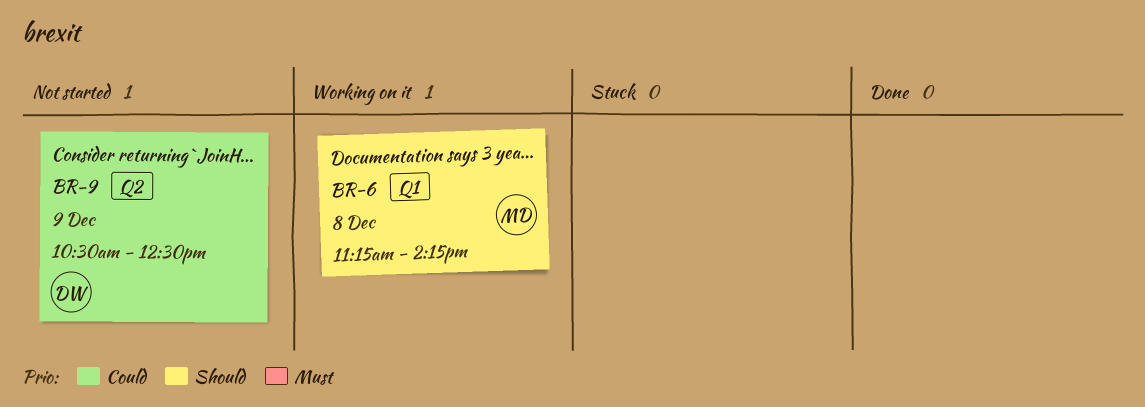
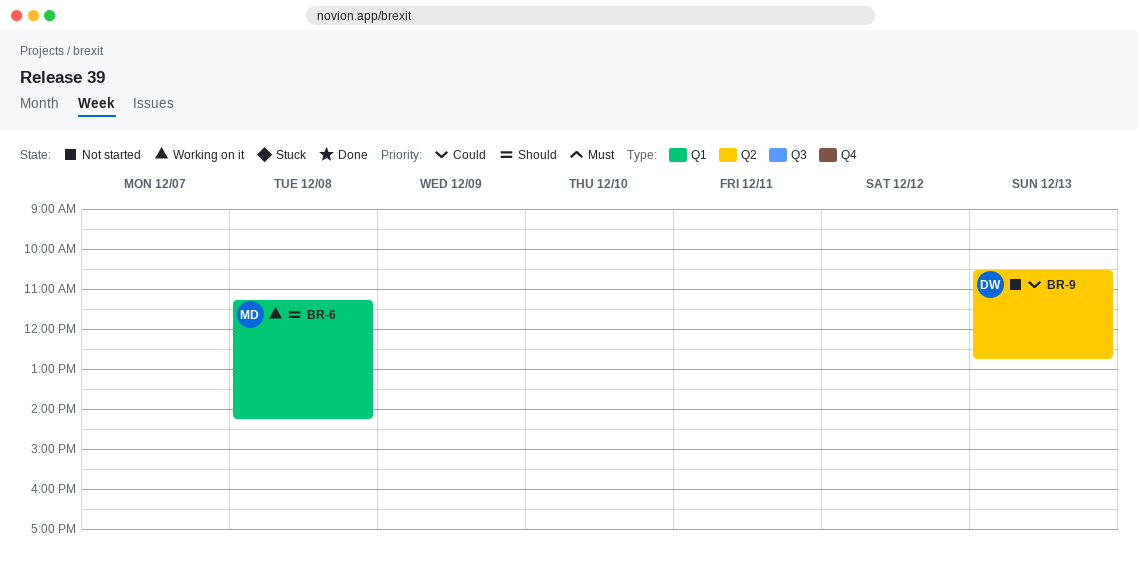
BR-9, day: Dec 9 -> Dec 13
BR-9, ends: 12:30 -> 12:45

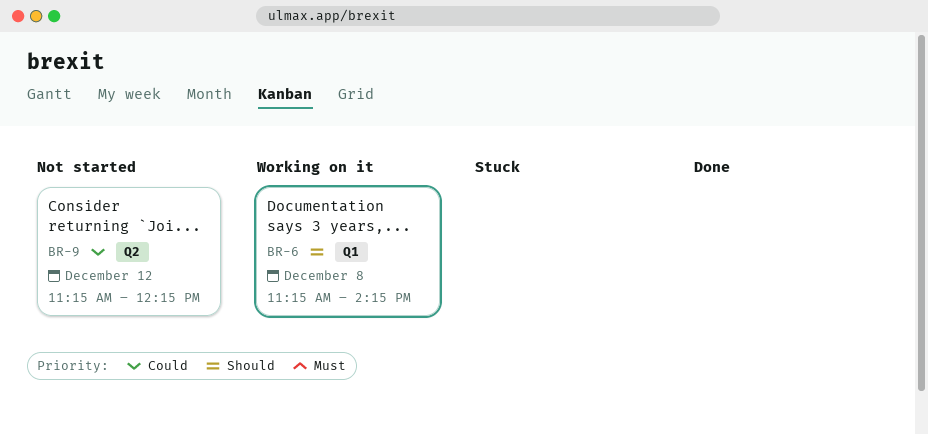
BR-9, day: Dec 13 -> Dec 12
BR-9, begins: 10:30 -> 11:15
BR-9, ends: 12:45 -> 12:15

